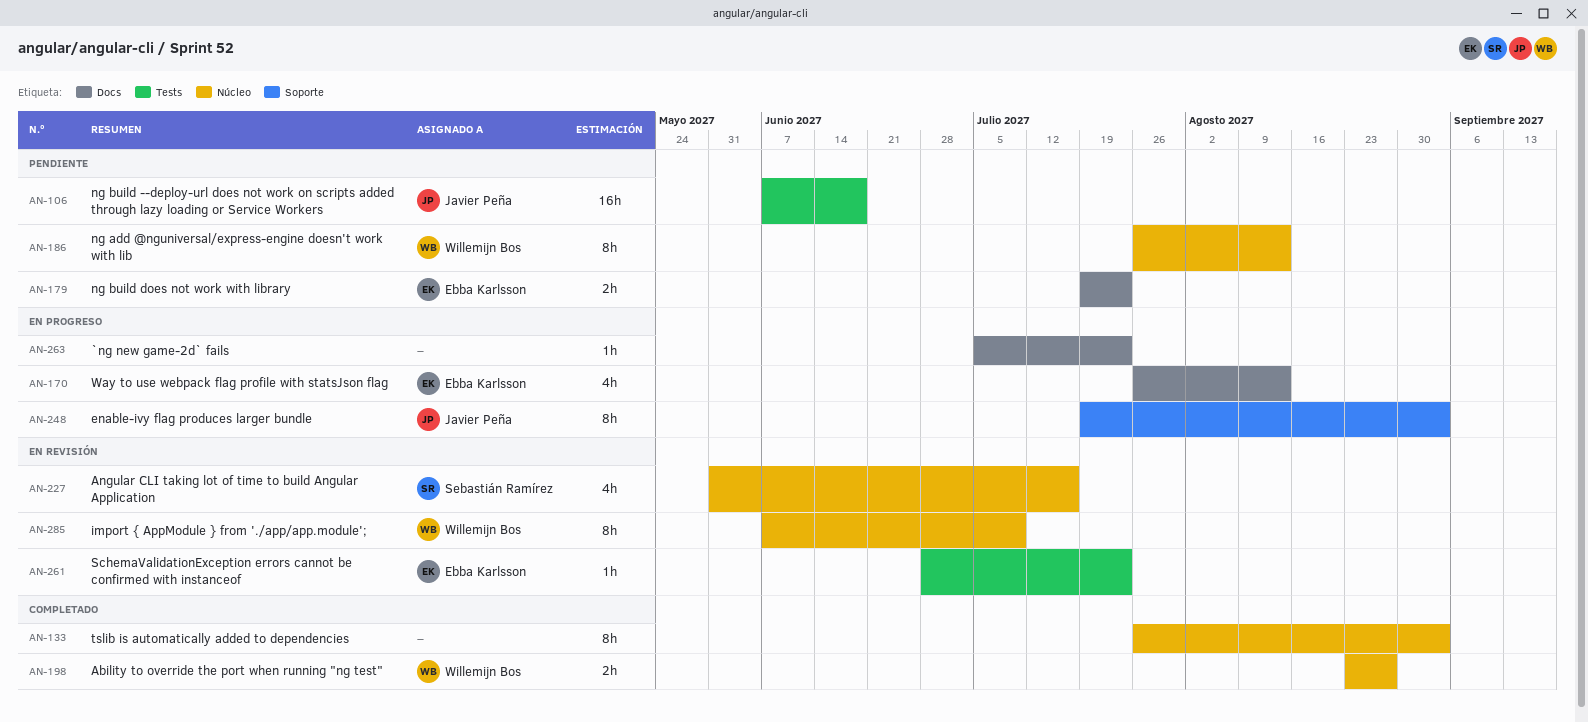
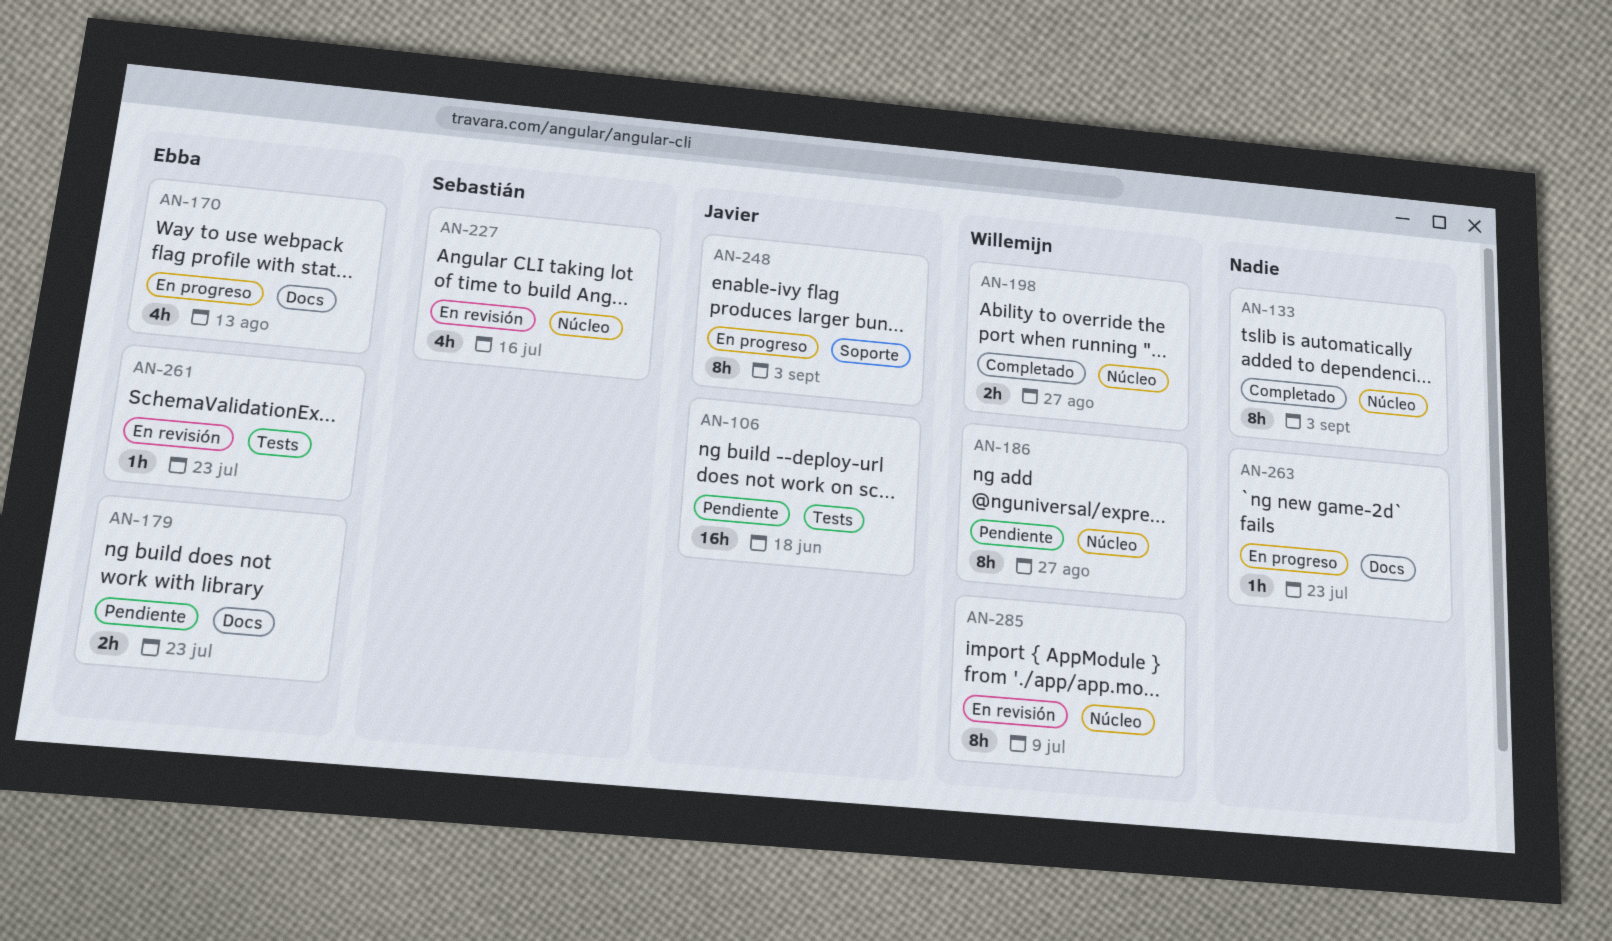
AN-186, due: Aug 13 -> Aug 27

